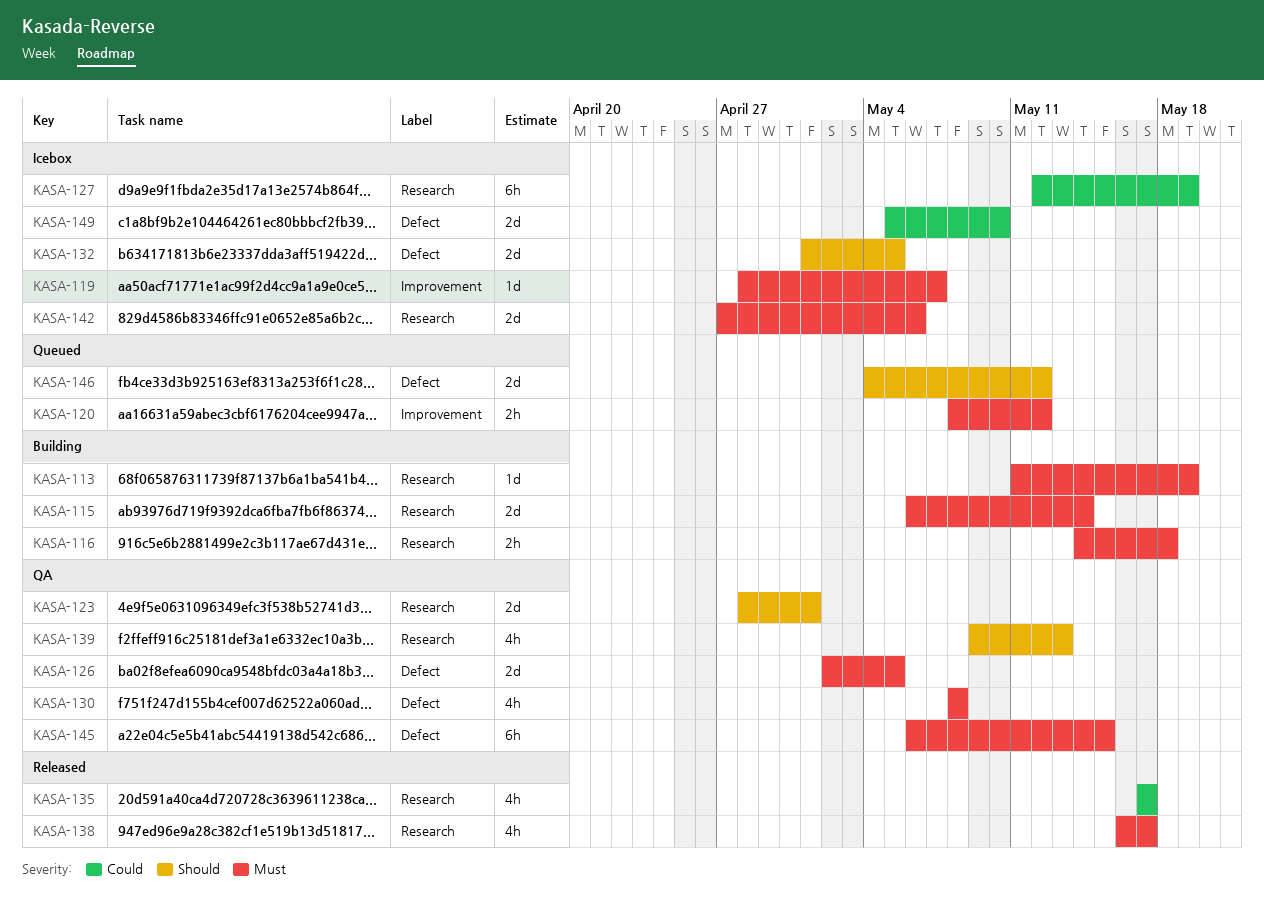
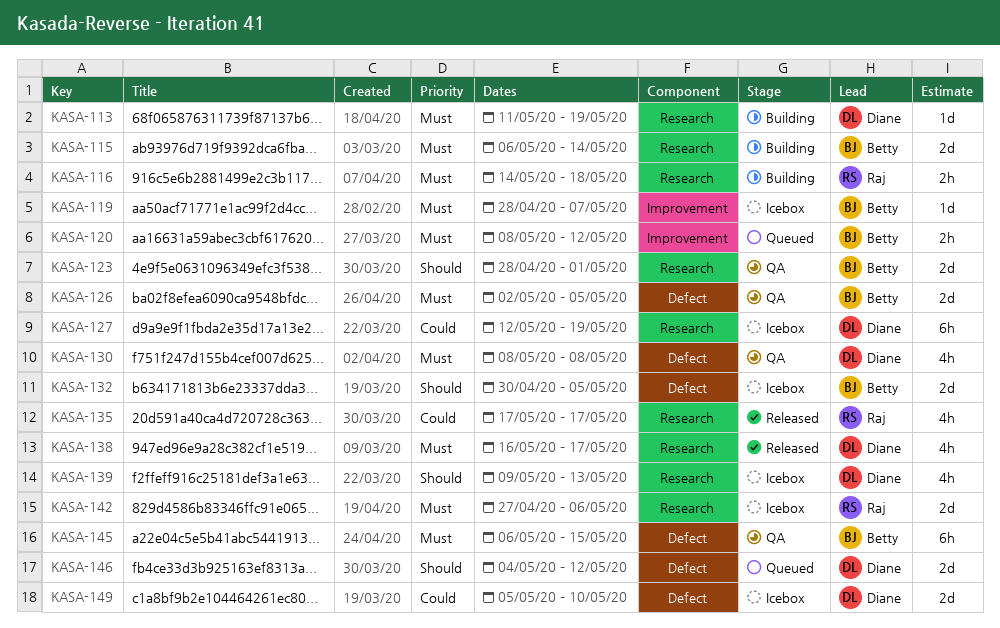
KASA-132, start: May 1 -> Apr 30
KASA-139, status: QA -> Icebox

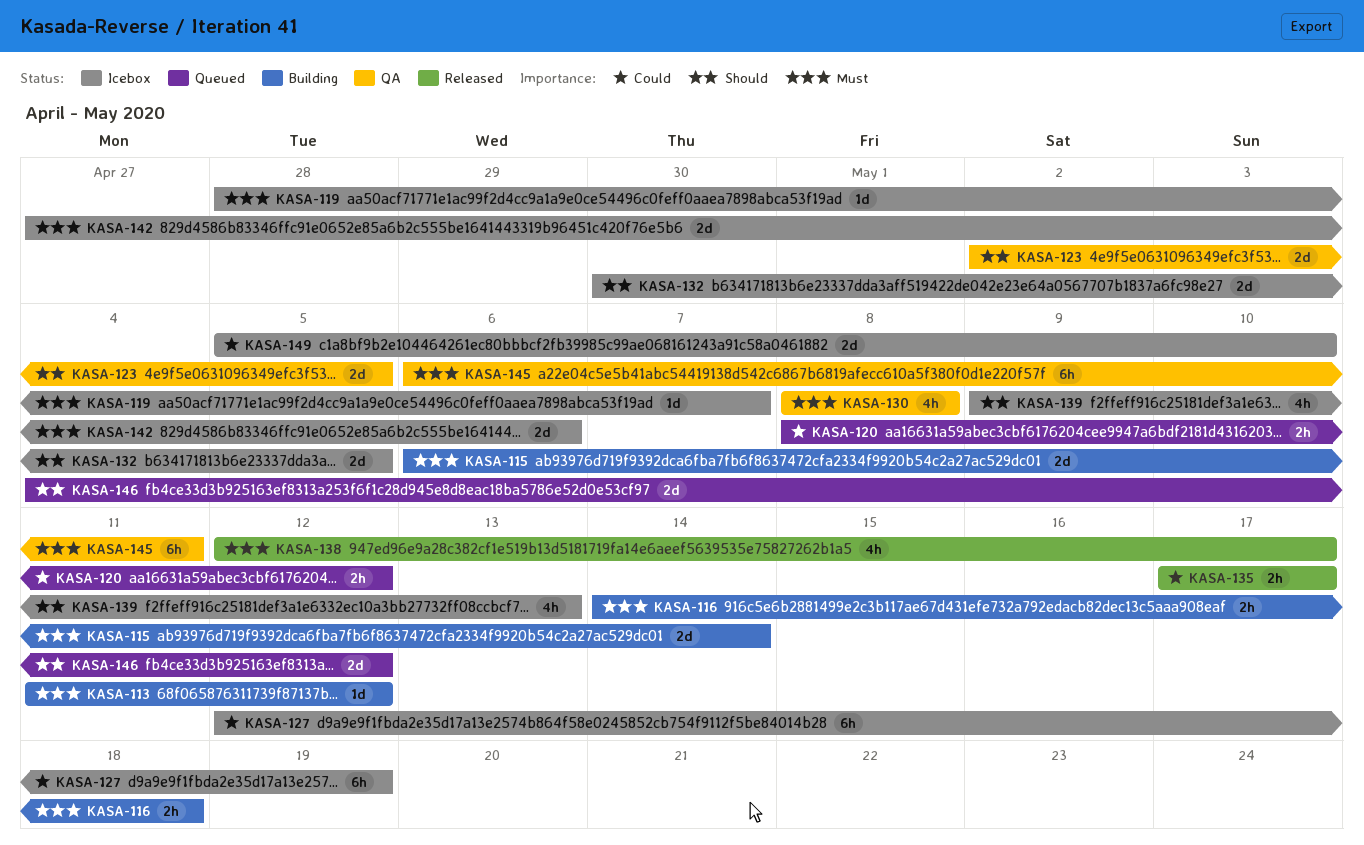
KASA-113, due: May 19 -> May 12
KASA-120, priority: Must -> Could
KASA-123, start: Apr 28 -> May 2
KASA-123, due: May 1 -> May 5
KASA-126: present -> none
KASA-135, estimate: 4h -> 2h
KASA-138, start: May 16 -> May 12
KASA-145, due: May 15 -> May 11

